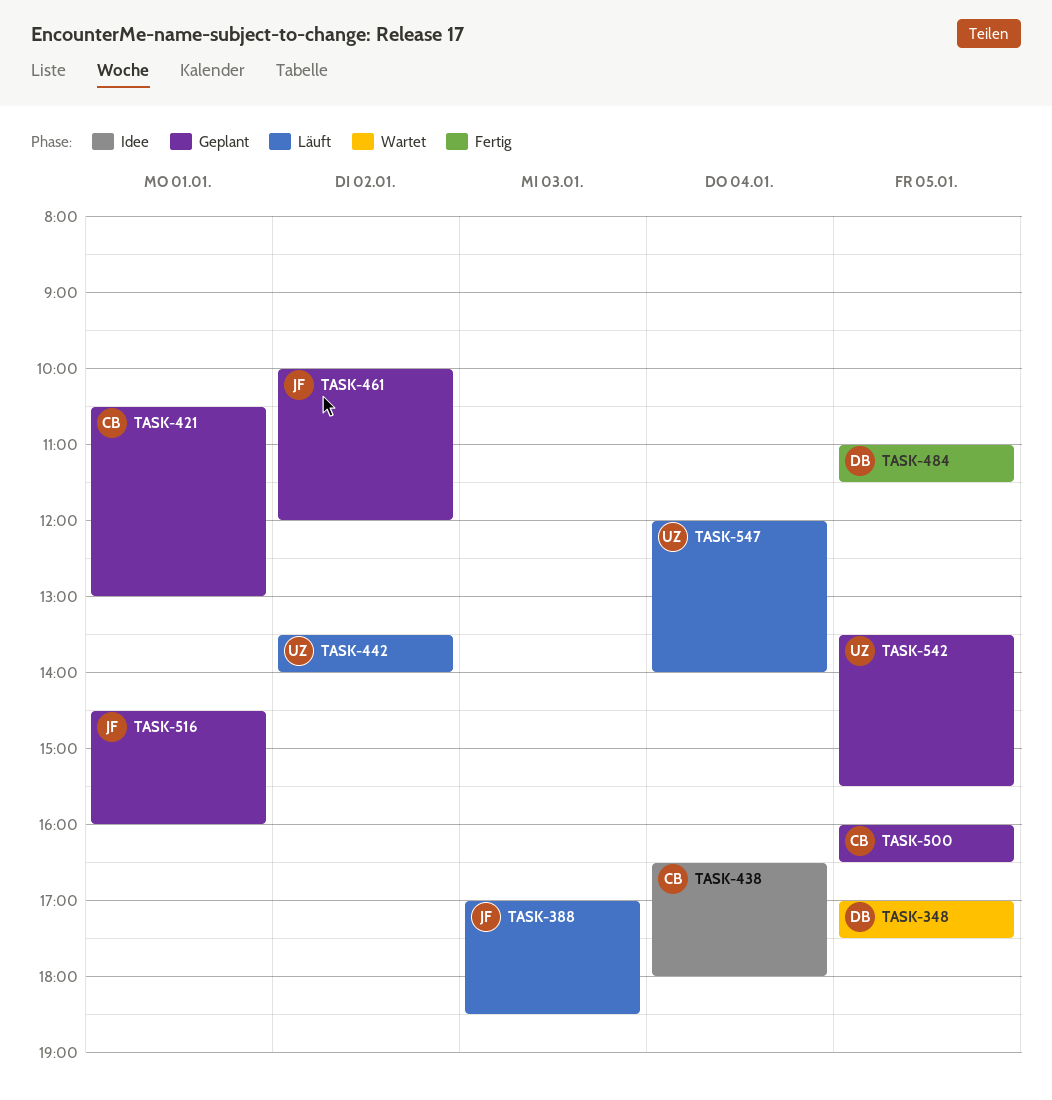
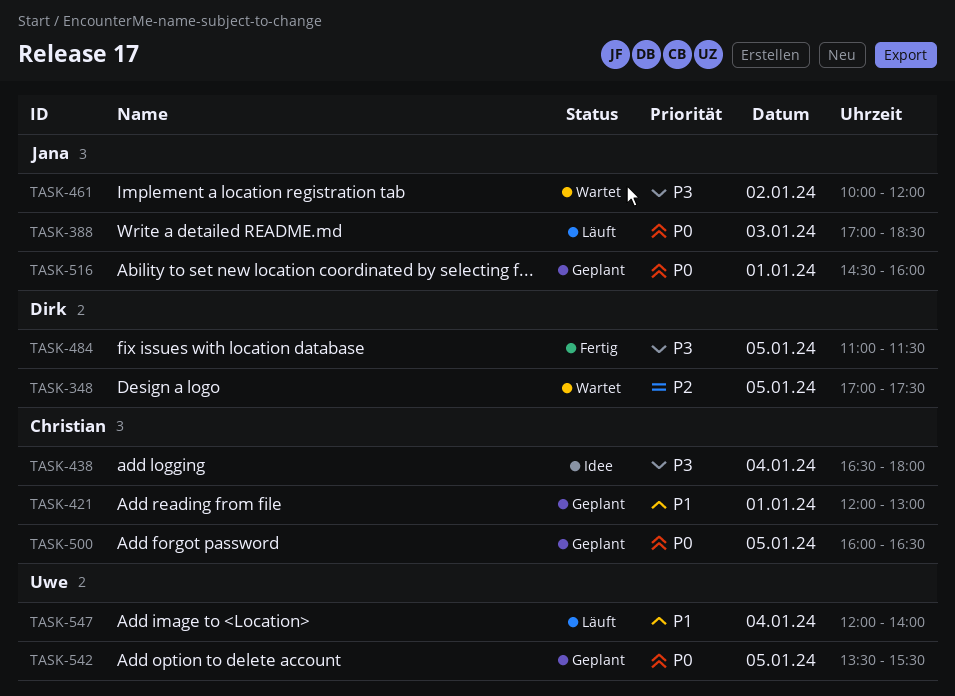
TASK-421, begins: 10:30 -> 12:00
TASK-442: present -> none
TASK-461, status: Geplant -> Wartet

